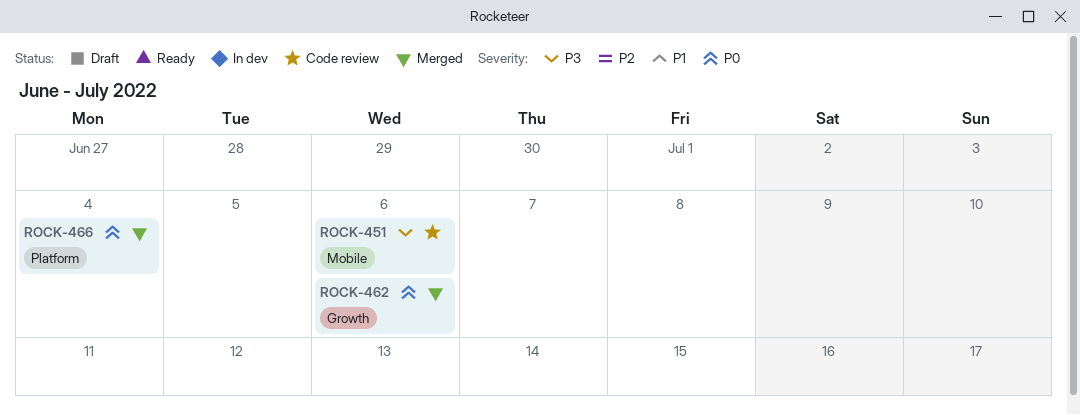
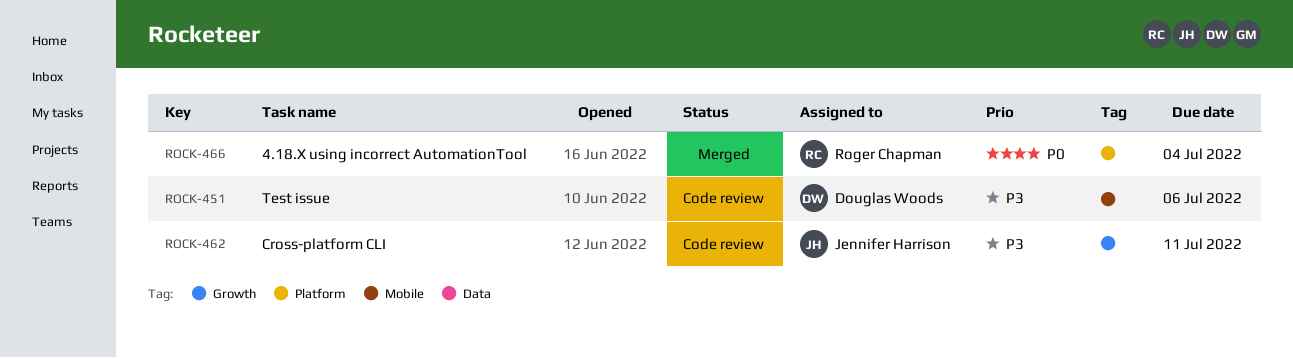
ROCK-462, status: Merged -> Code review
ROCK-462, priority: P0 -> P3
ROCK-462, due: Jul 6 -> Jul 11

